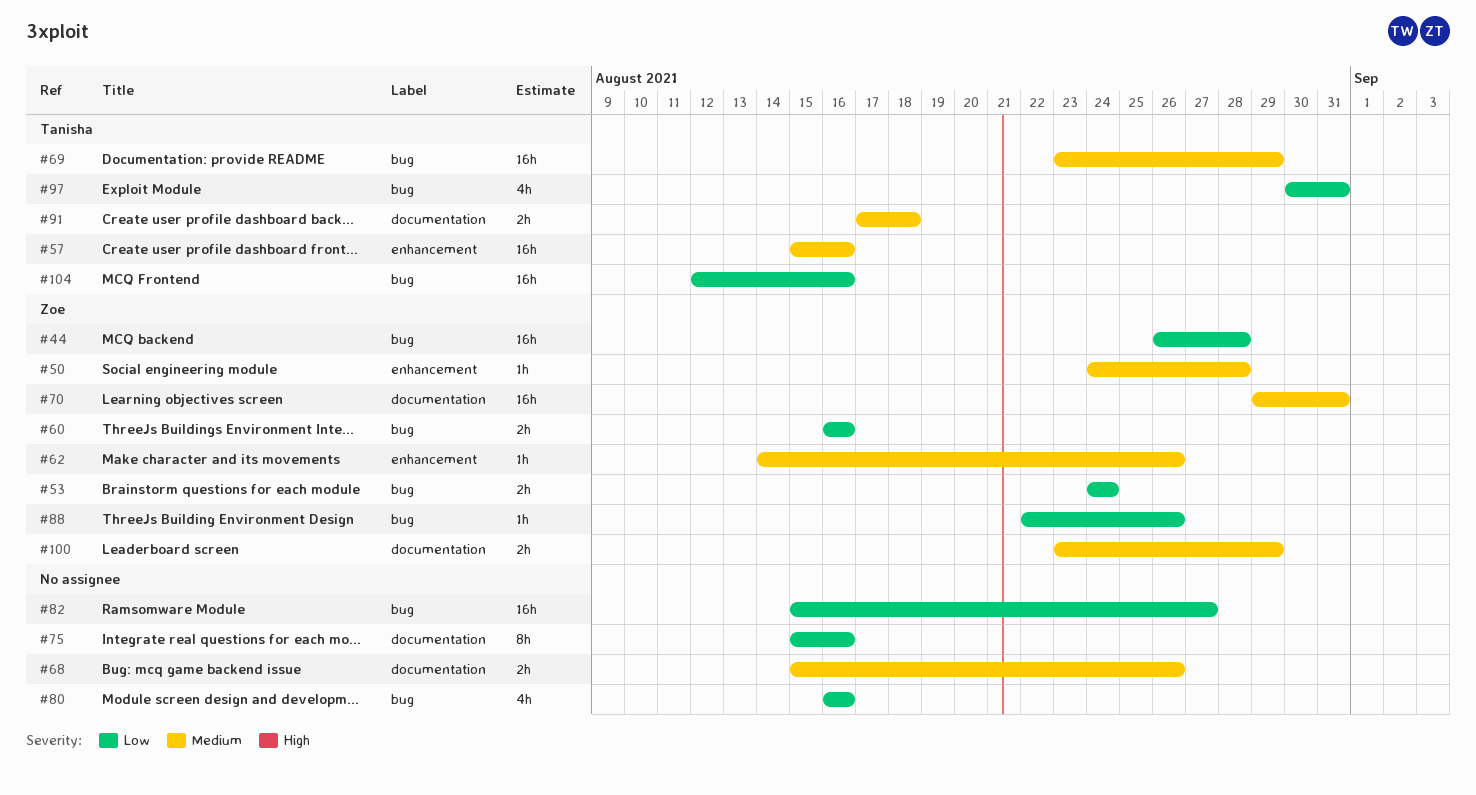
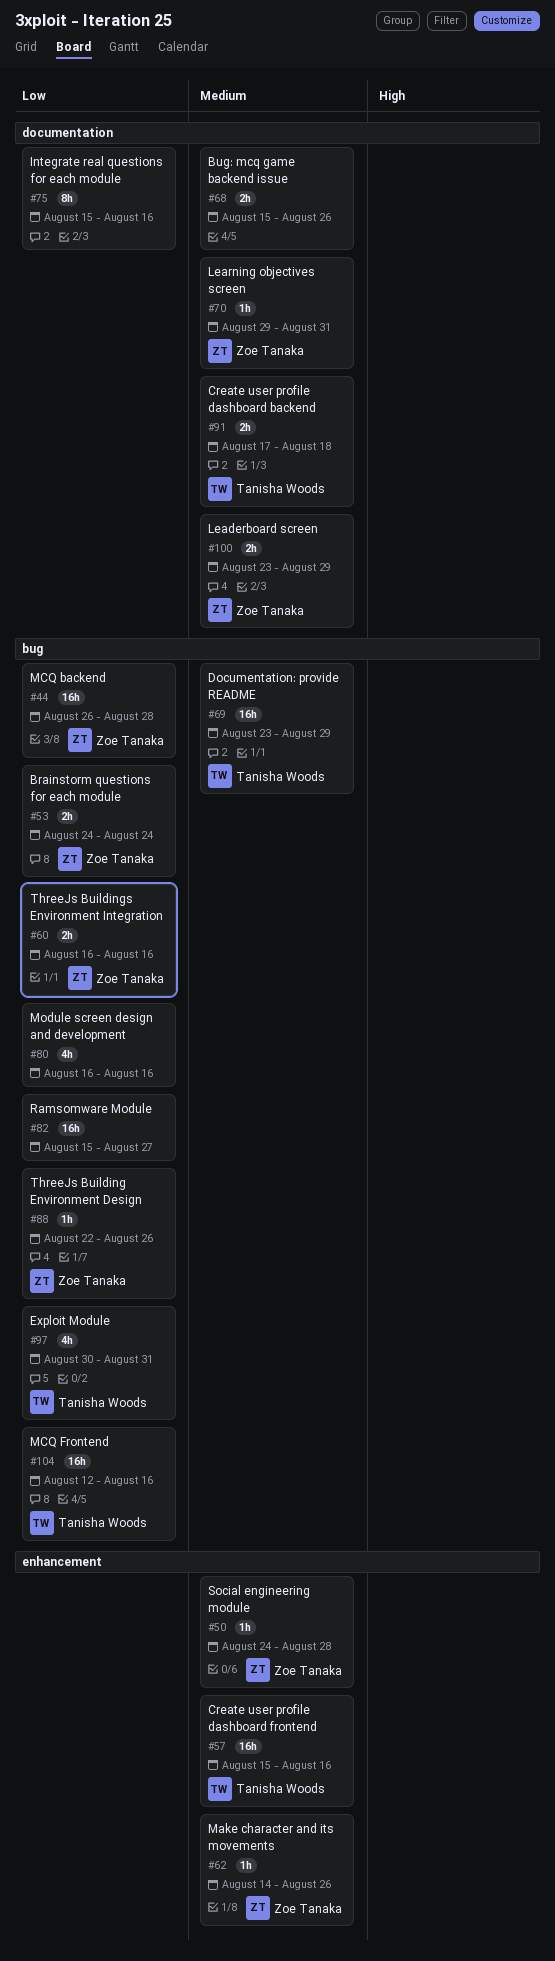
#70, estimate: 16h -> 1h

